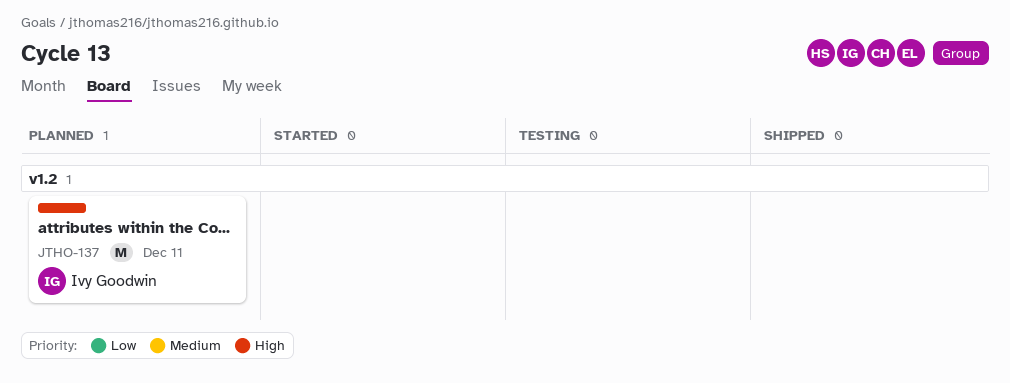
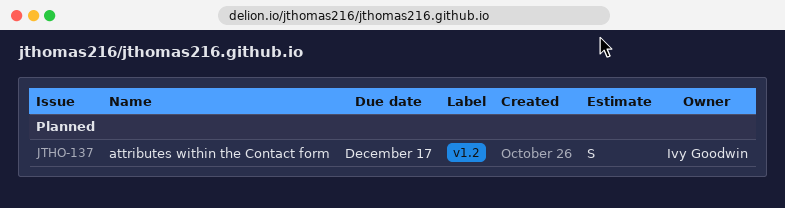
JTHO-137, estimate: M -> S
JTHO-137, due: Dec 11 -> Dec 17

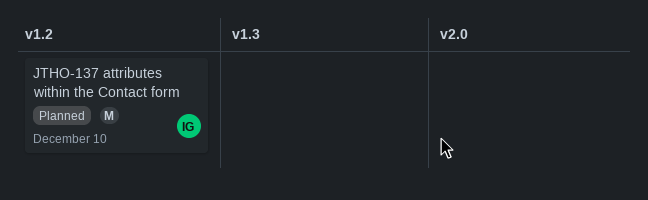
JTHO-137, estimate: S -> M
JTHO-137, due: Dec 17 -> Dec 10

